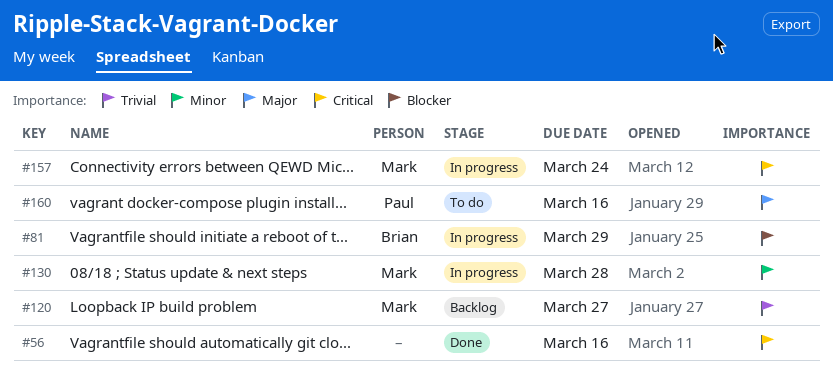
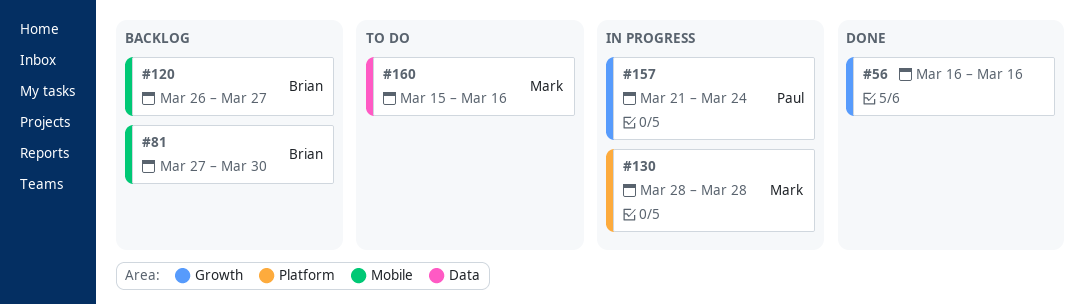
#81, status: In progress -> Backlog
#81, due: Mar 29 -> Mar 30
#120, owner: Mark -> Brian
#157, owner: Mark -> Paul
#160, owner: Paul -> Mark

